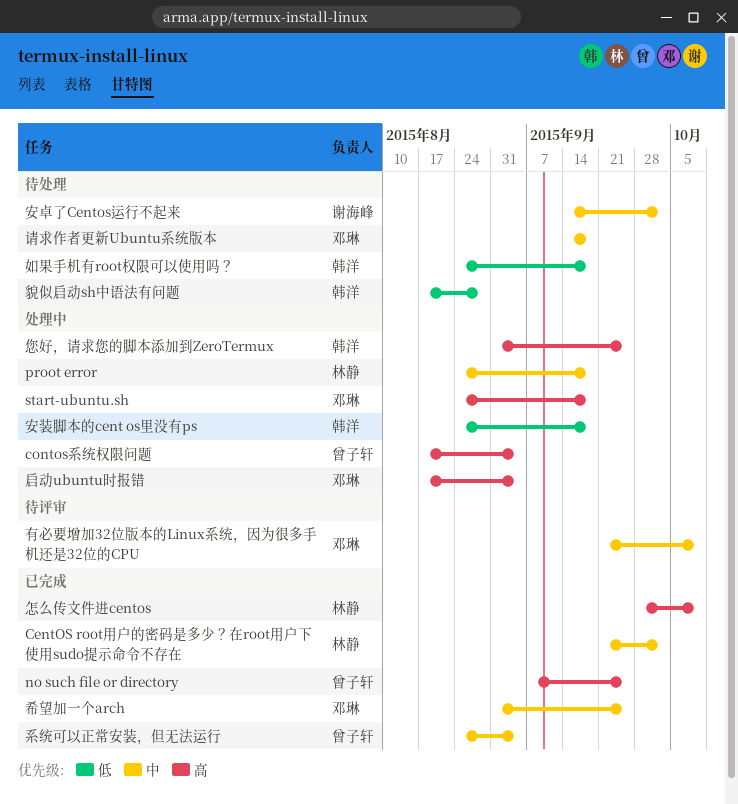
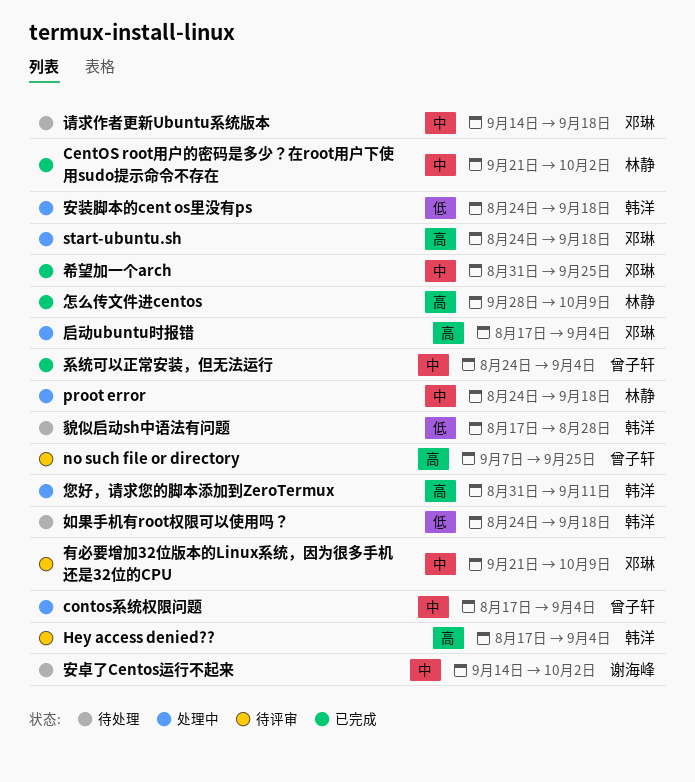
contos系统权限问题, priority: 高 -> 中
Hey access denied??: none -> present
no such file or directory, status: 已完成 -> 待评审
您好，请求您的脚本添加到ZeroTermux, due: Sep 25 -> Sep 11

